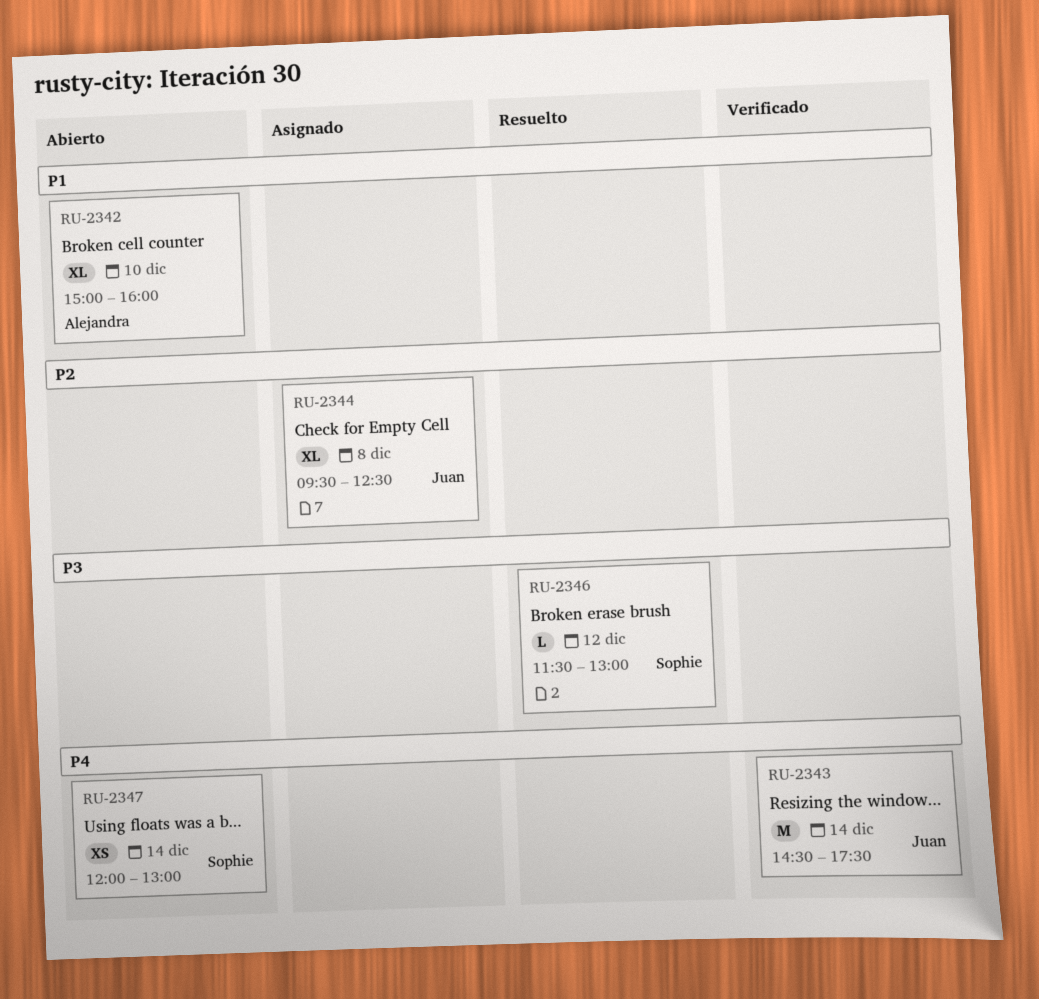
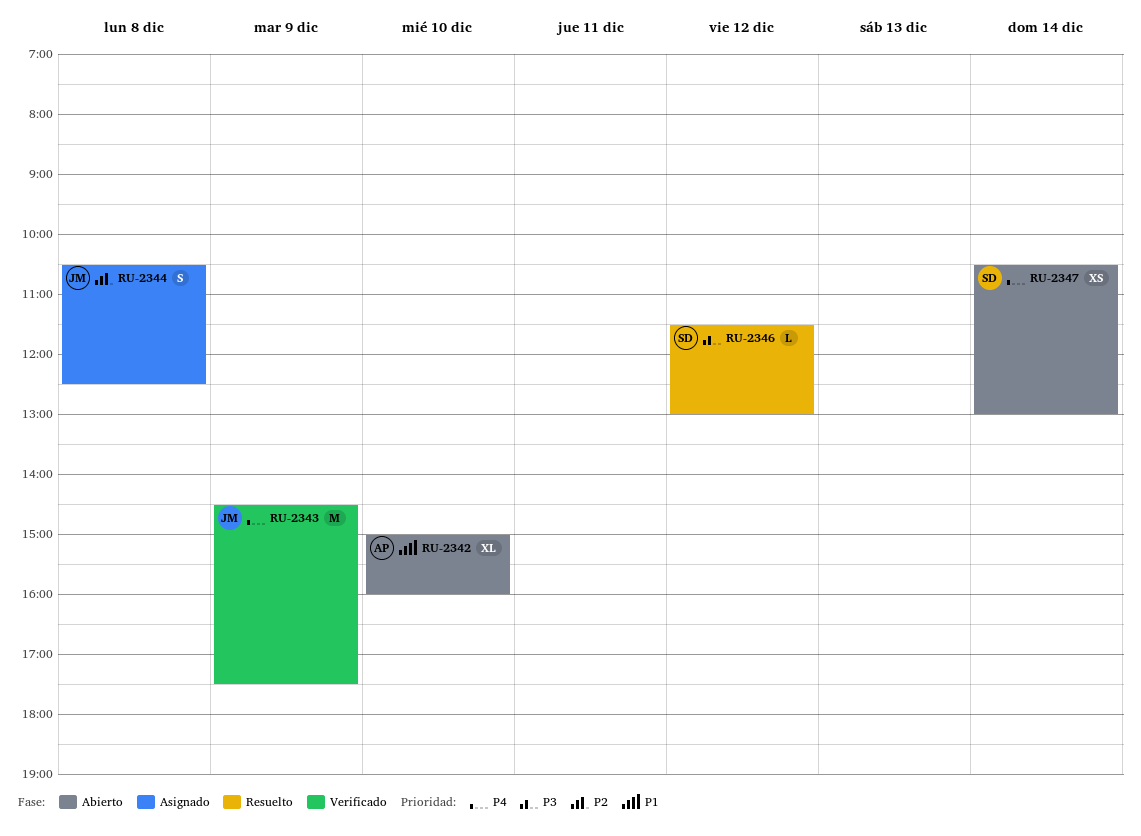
RU-2343, day: Dec 14 -> Dec 9
RU-2344, estimate: XL -> S
RU-2344, begins: 09:30 -> 10:30
RU-2347, begins: 12:00 -> 10:30

